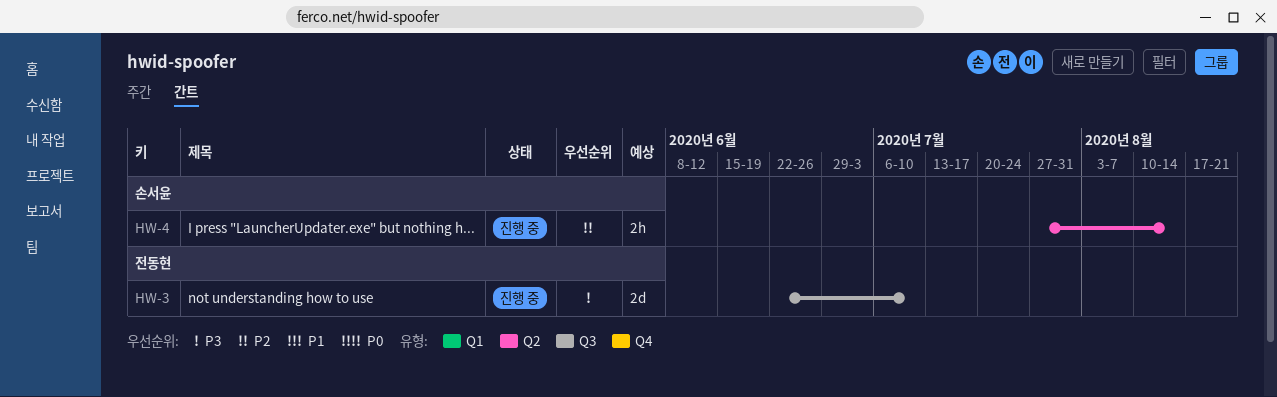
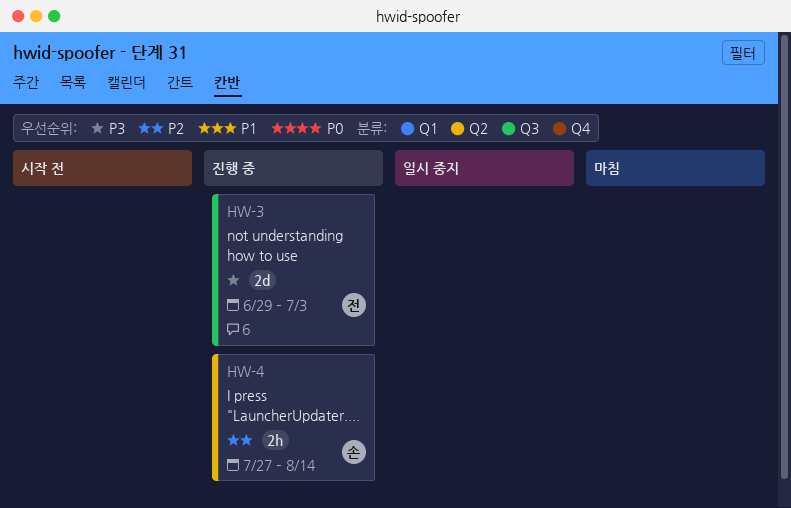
HW-3, start: Jun 22 -> Jun 29
HW-3, due: Jul 10 -> Jul 3

